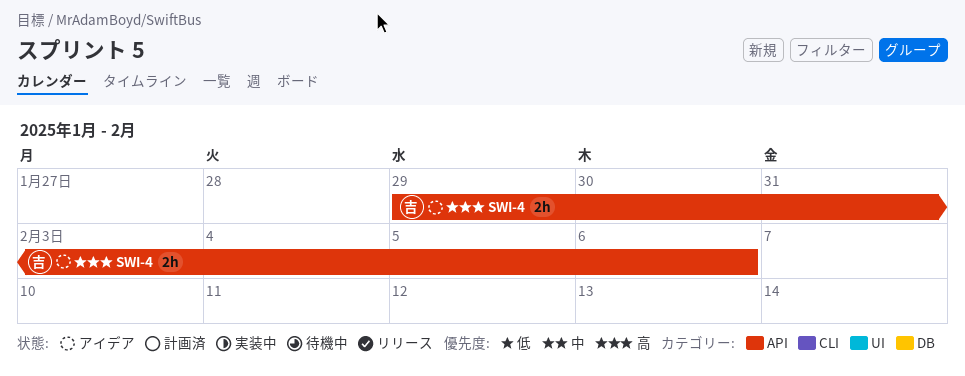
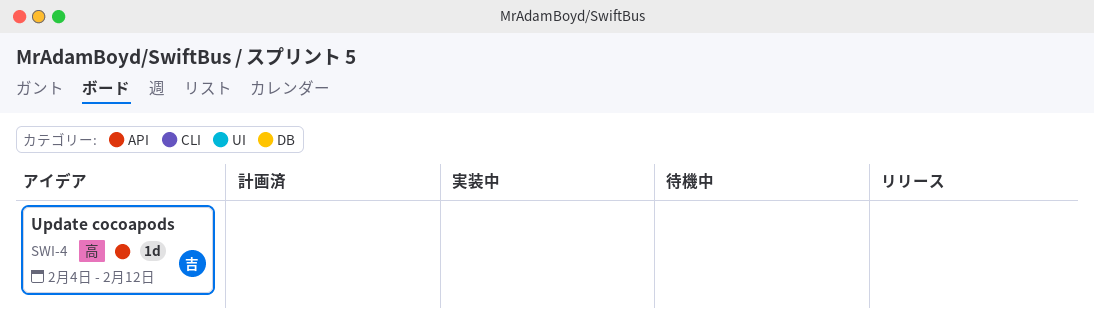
SWI-4, estimate: 2h -> 1d
SWI-4, start: Jan 29 -> Feb 4
SWI-4, due: Feb 6 -> Feb 12

